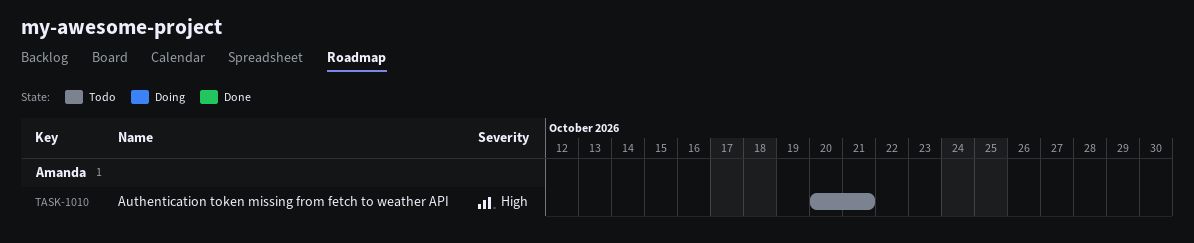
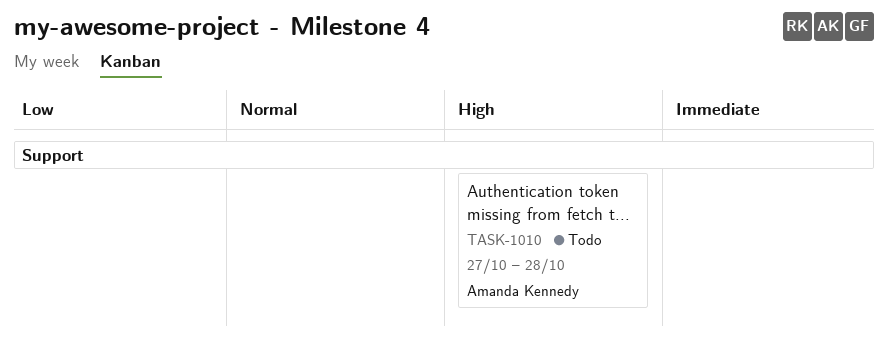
TASK-1010, start: Oct 20 -> Oct 27
TASK-1010, due: Oct 21 -> Oct 28

